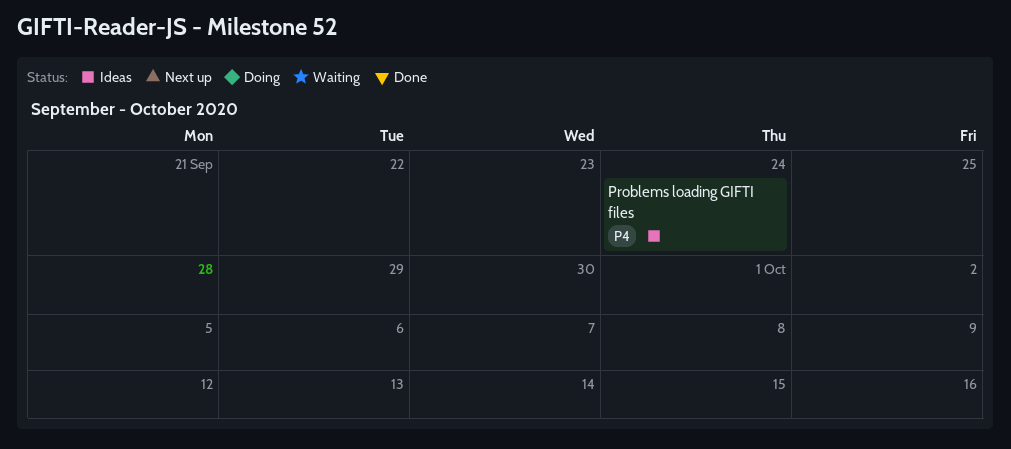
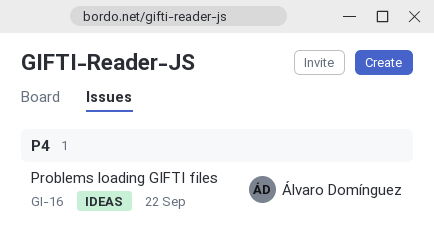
Problems loading GIFTI files, due: Sep 24 -> Sep 22

